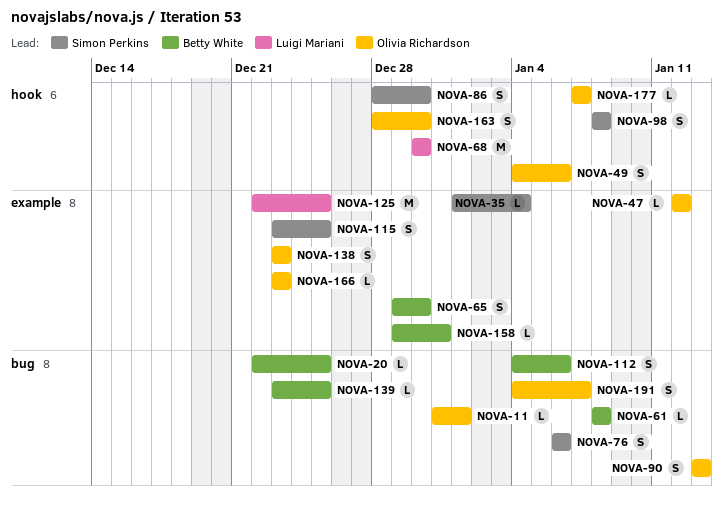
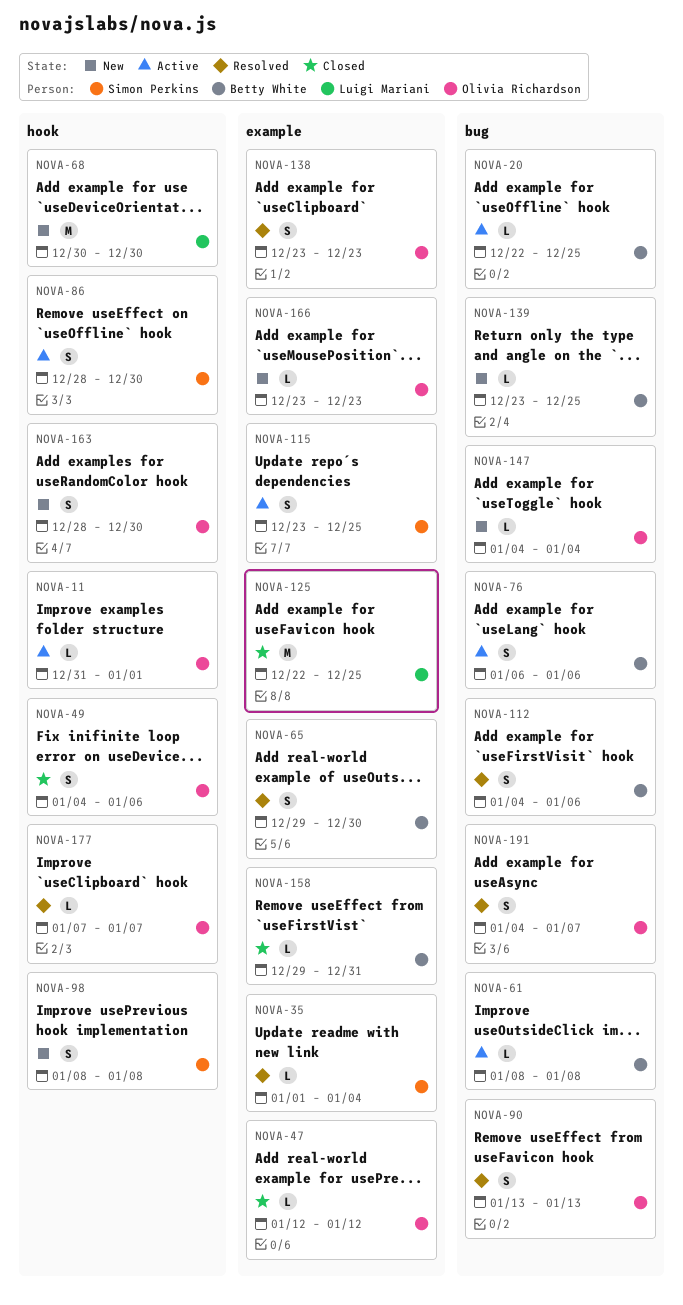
NOVA-11, label: bug -> hook
NOVA-76, owner: Simon Perkins -> Betty White
NOVA-147: none -> present

